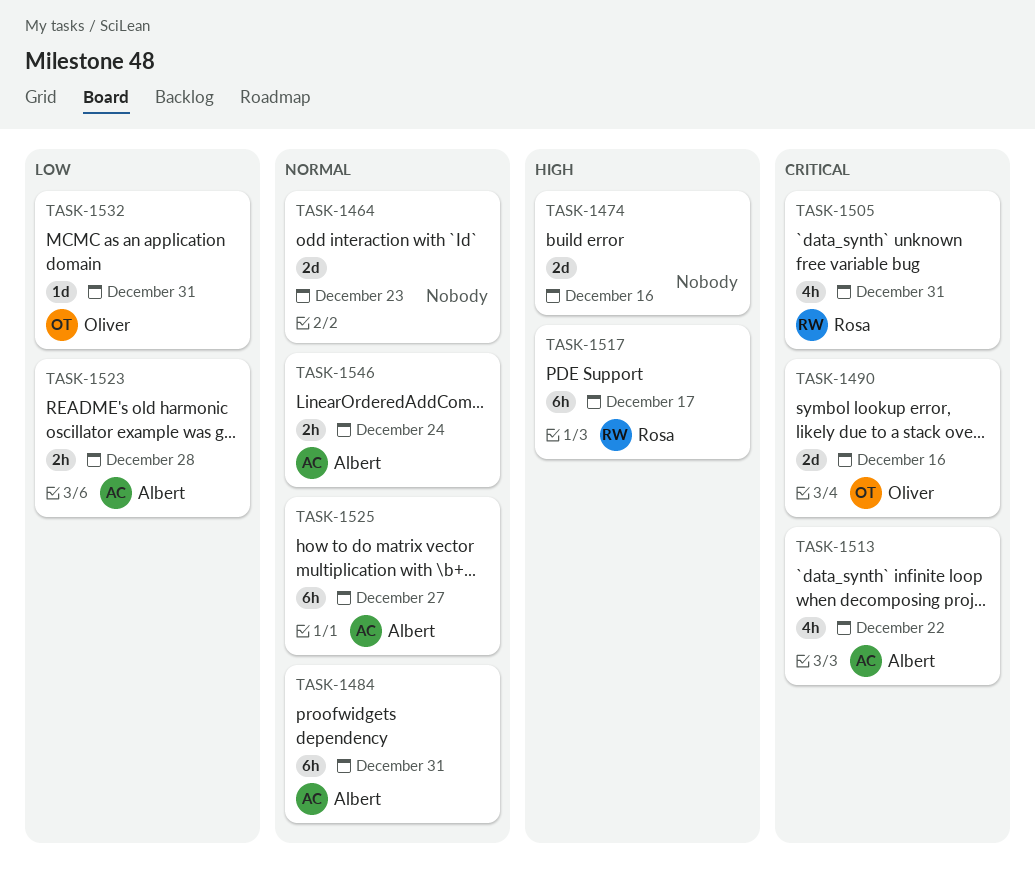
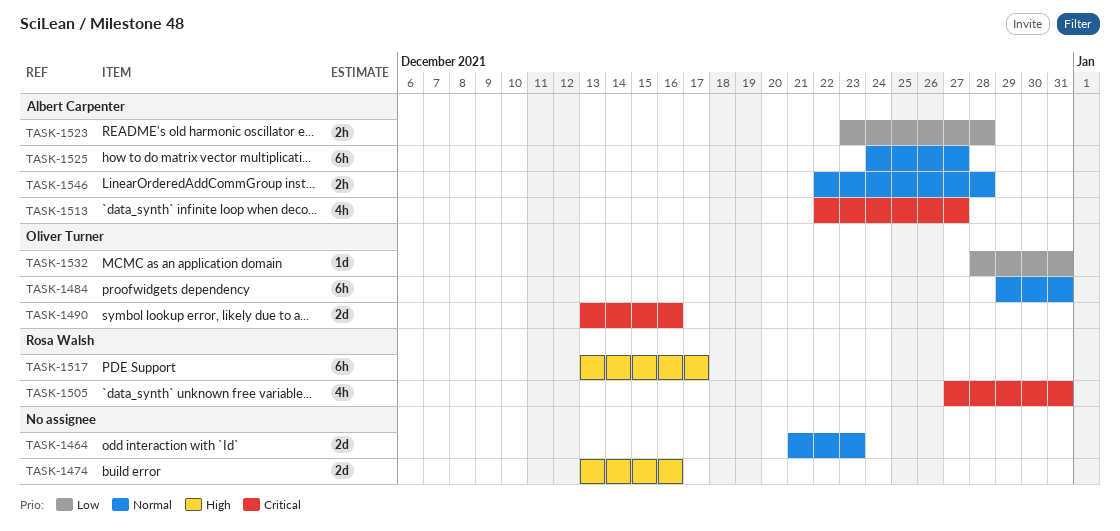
TASK-1484, owner: Albert Carpenter -> Oliver Turner
TASK-1513, due: Dec 22 -> Dec 27
TASK-1546, due: Dec 24 -> Dec 28

